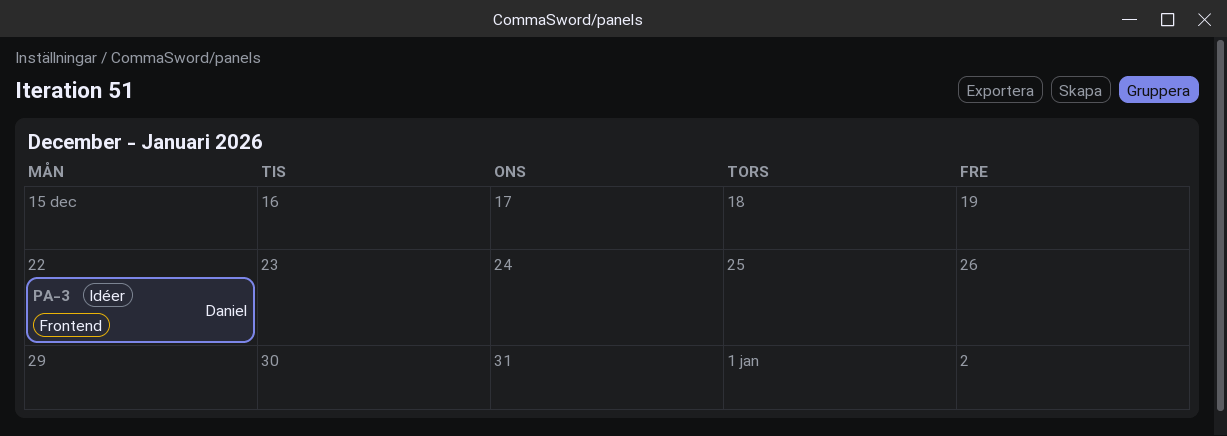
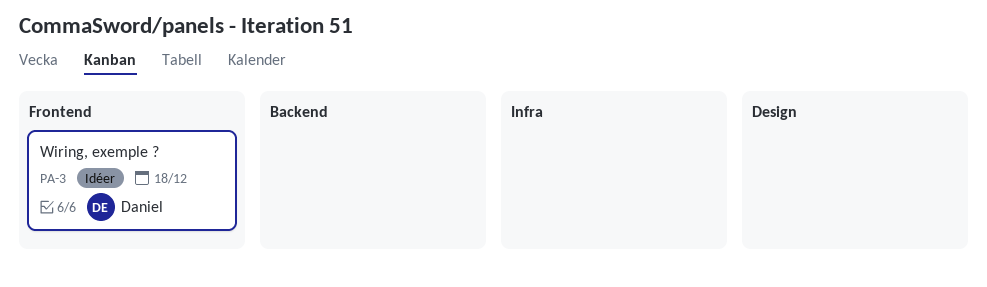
PA-3, due: Dec 22 -> Dec 18

